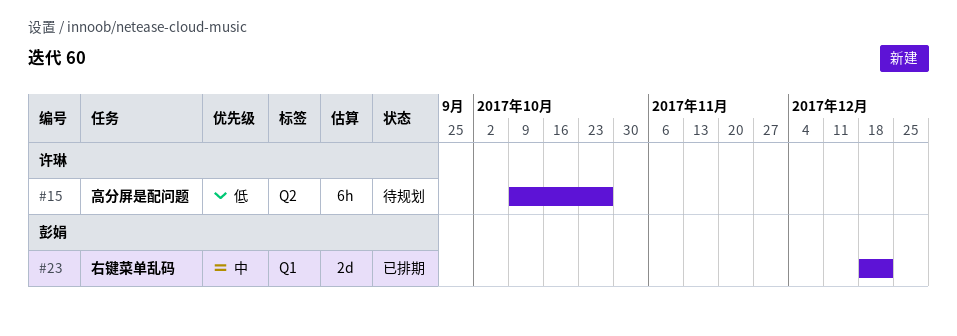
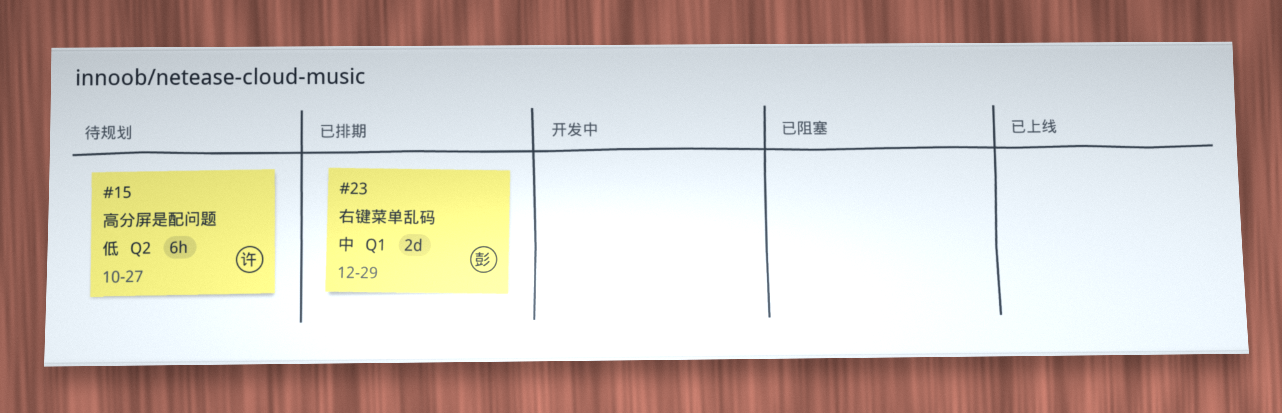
#23, due: Dec 22 -> Dec 29

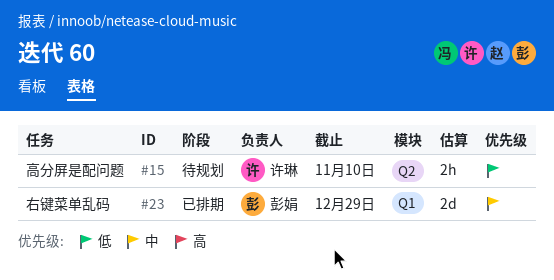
#15, estimate: 6h -> 2h
#15, due: Oct 27 -> Nov 10

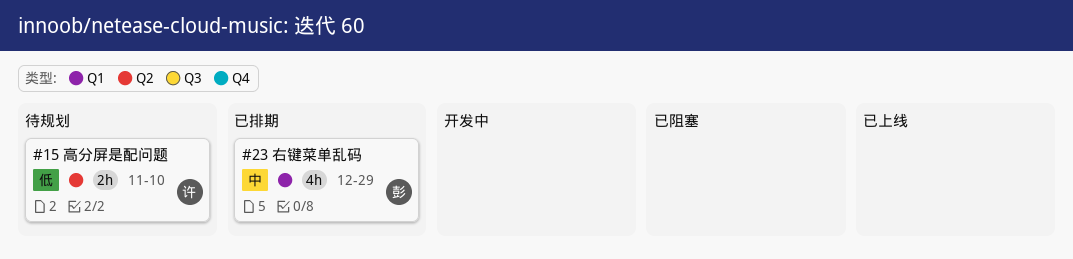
#23, estimate: 2d -> 4h

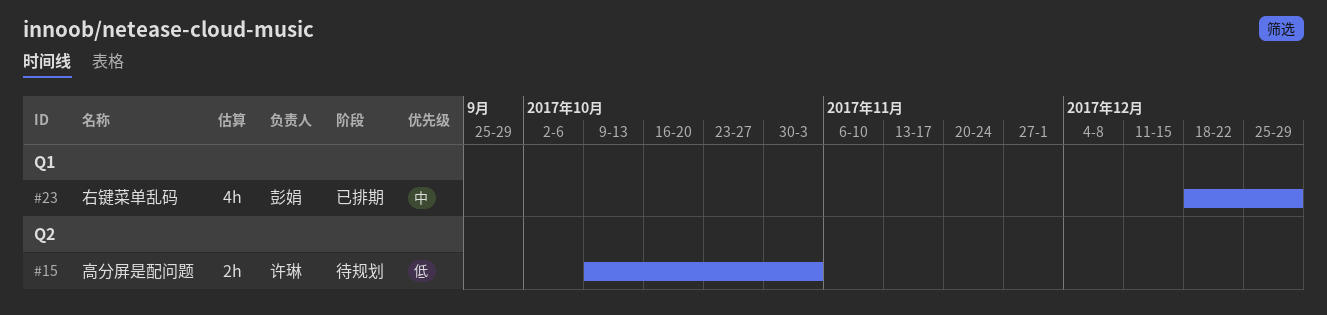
#15, due: Nov 10 -> Nov 3

